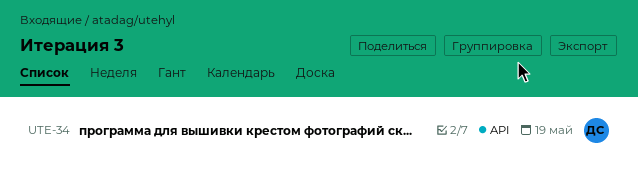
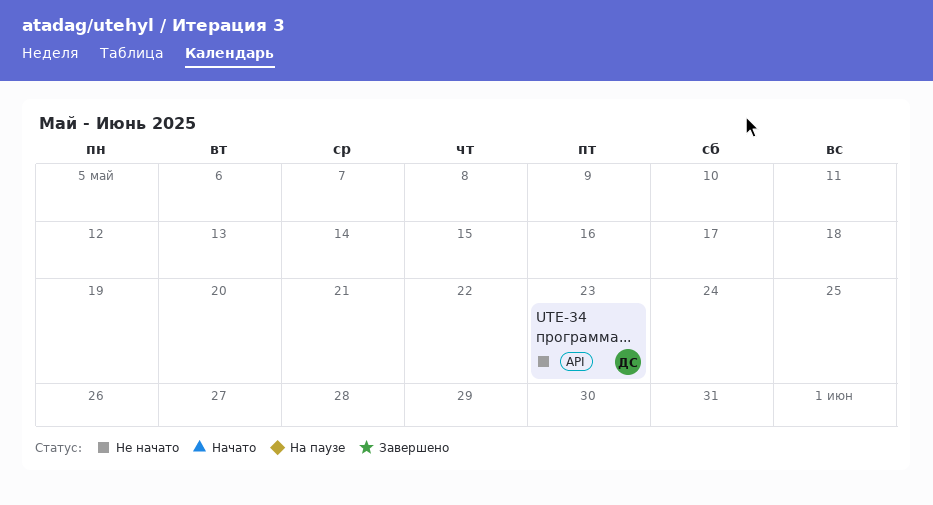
UTE-34, due: May 19 -> May 23

